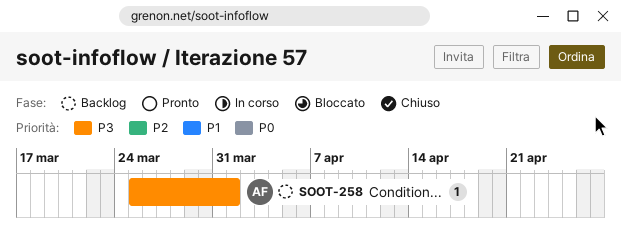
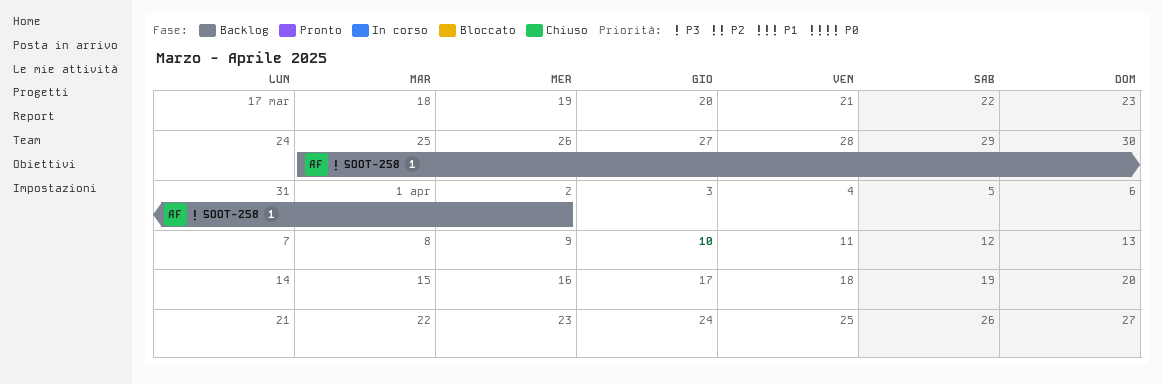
SOOT-258, due: Apr 1 -> Apr 2

